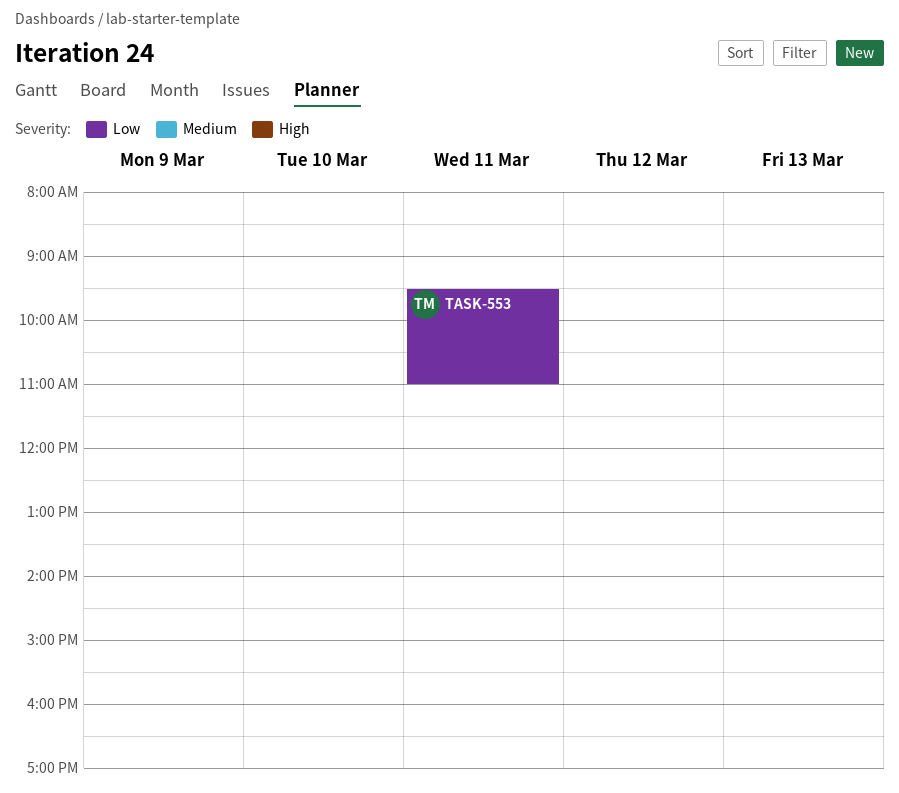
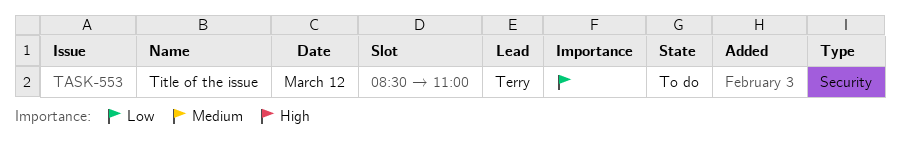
TASK-553, day: Mar 11 -> Mar 12
TASK-553, begins: 09:30 -> 08:30

